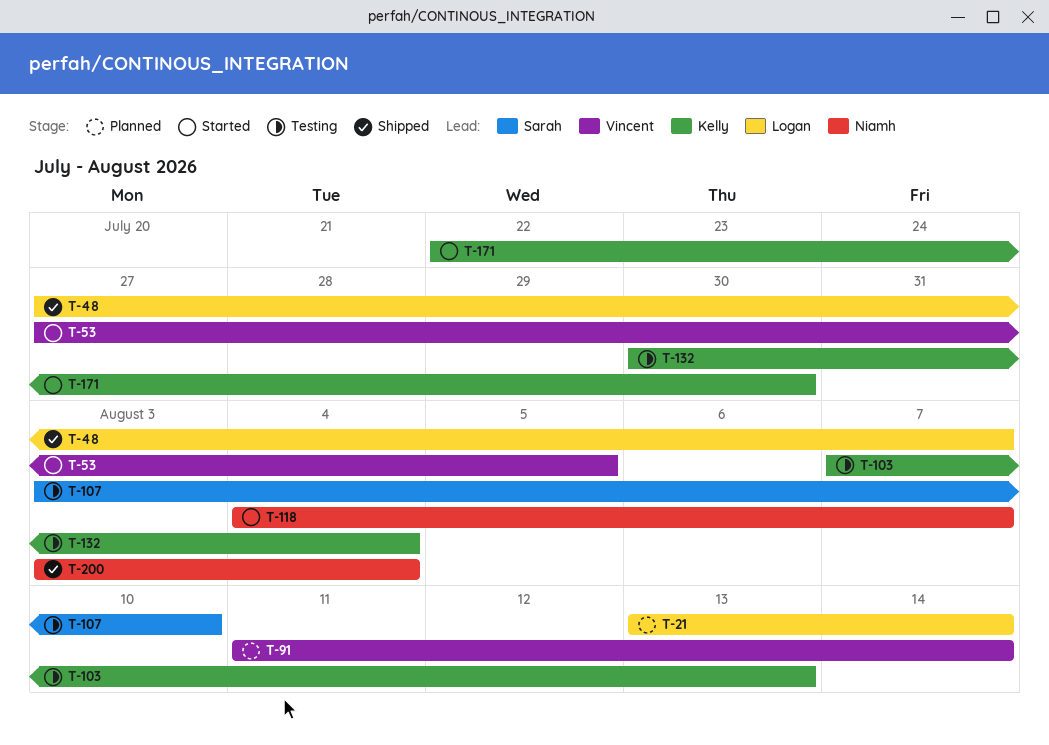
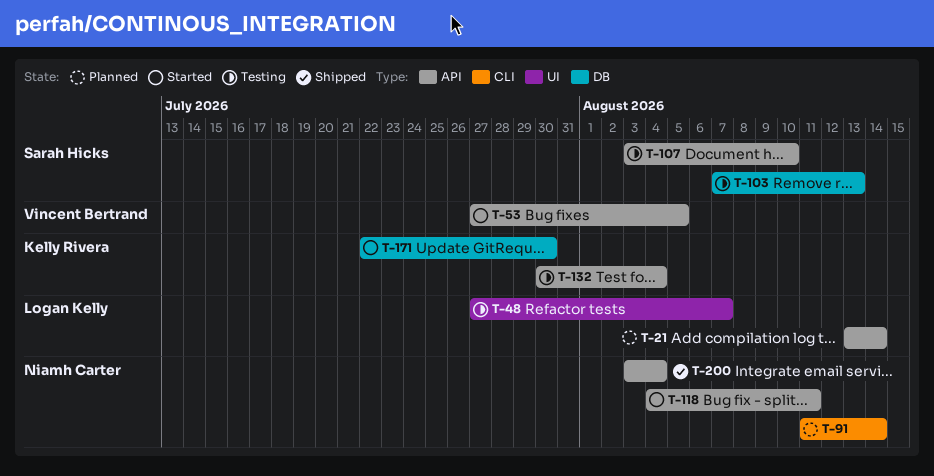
T-48, status: Shipped -> Testing
T-91, owner: Vincent Bertrand -> Niamh Carter
T-103, owner: Kelly Rivera -> Sarah Hicks
T-118, due: Aug 7 -> Aug 11

